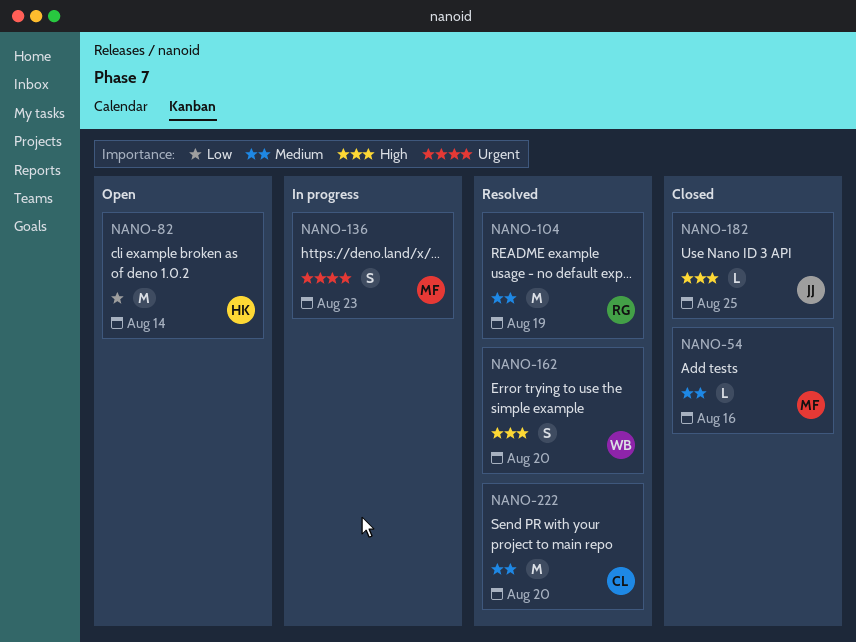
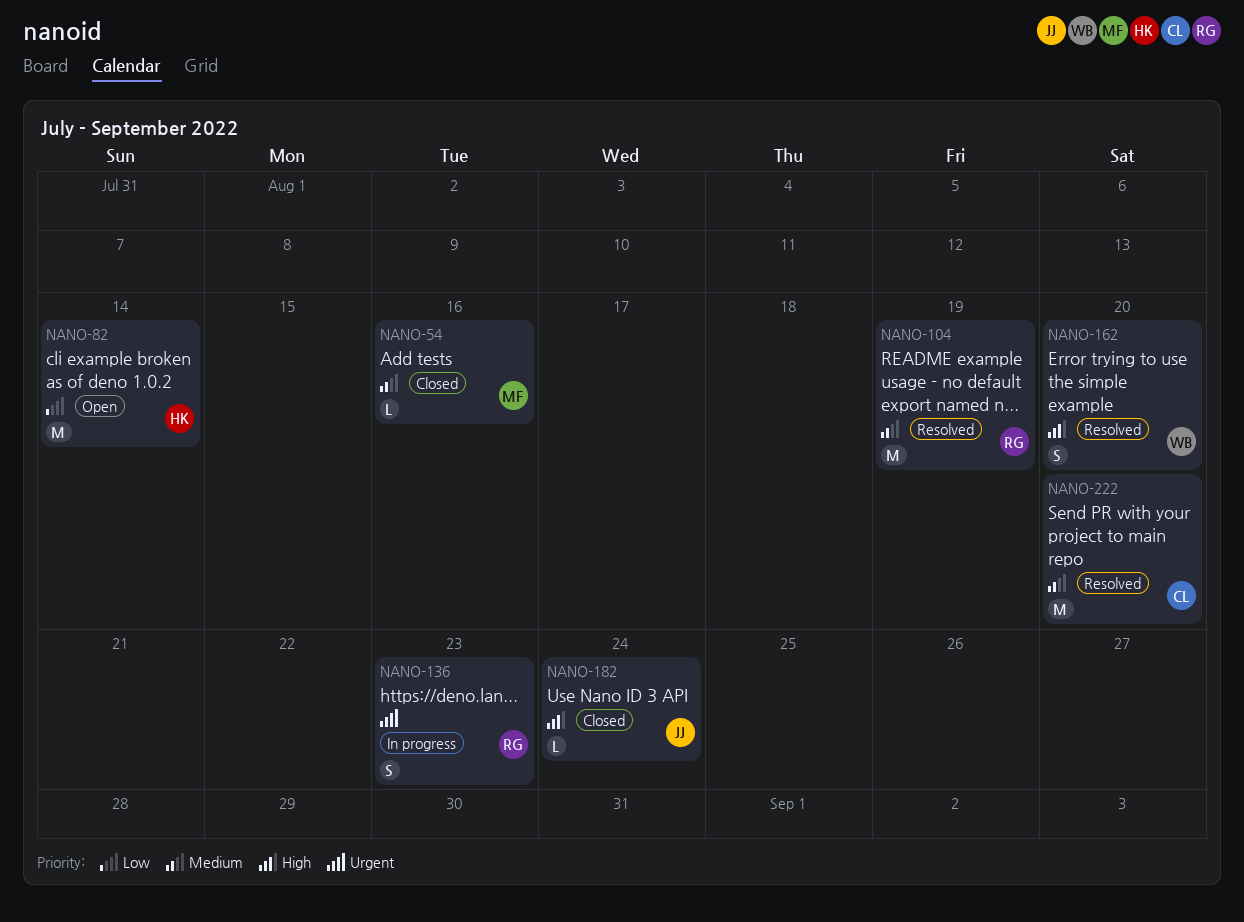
NANO-136, owner: MF -> RG
NANO-182, due: Aug 25 -> Aug 24

